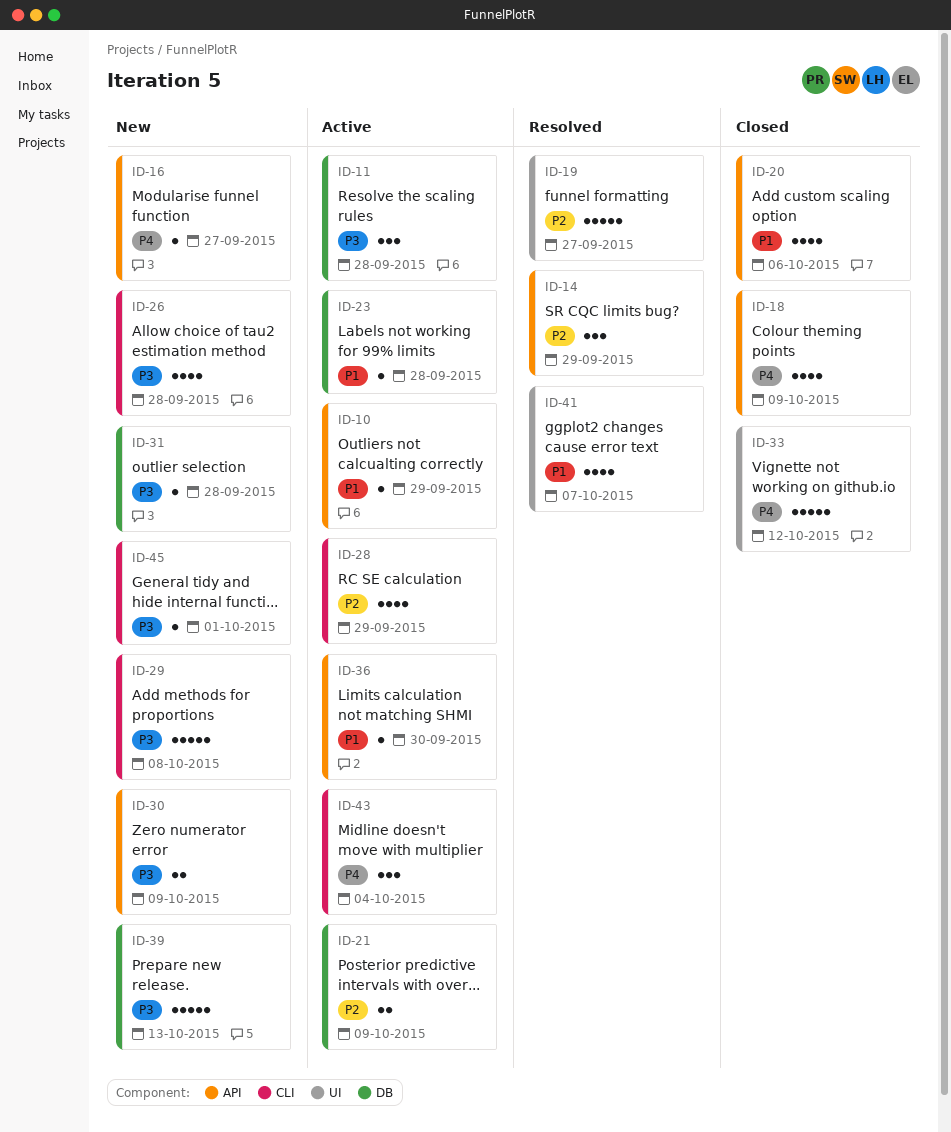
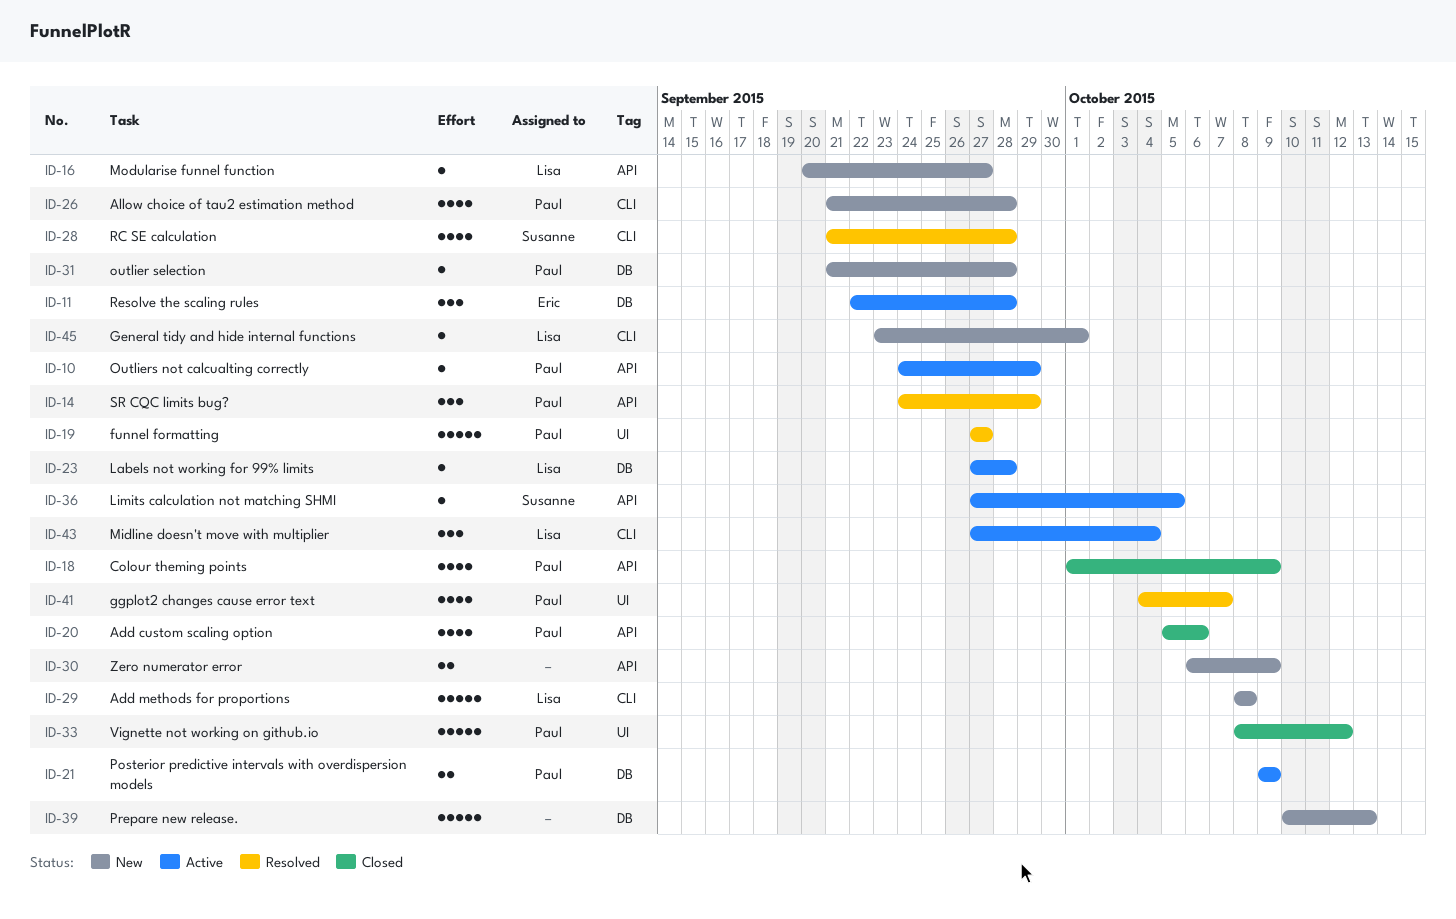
ID-28, status: Active -> Resolved
ID-28, due: Sep 29 -> Sep 28
ID-36, due: Sep 30 -> Oct 5

